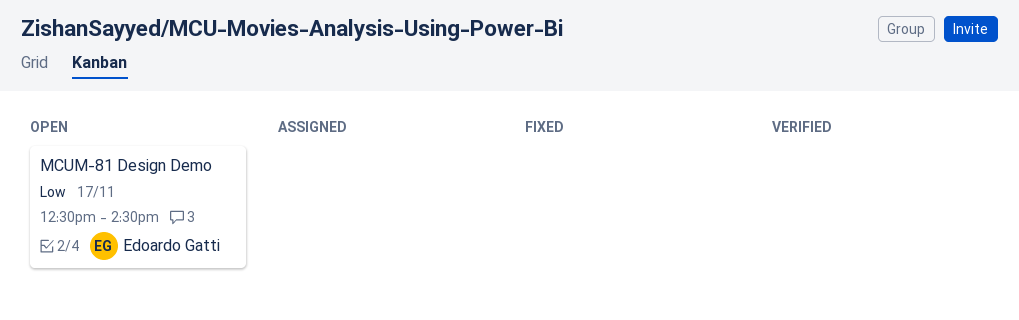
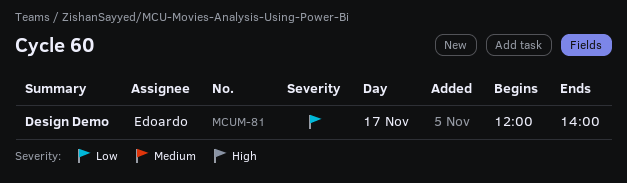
MCUM-81, begins: 12:30 -> 12:00
MCUM-81, ends: 14:30 -> 14:00

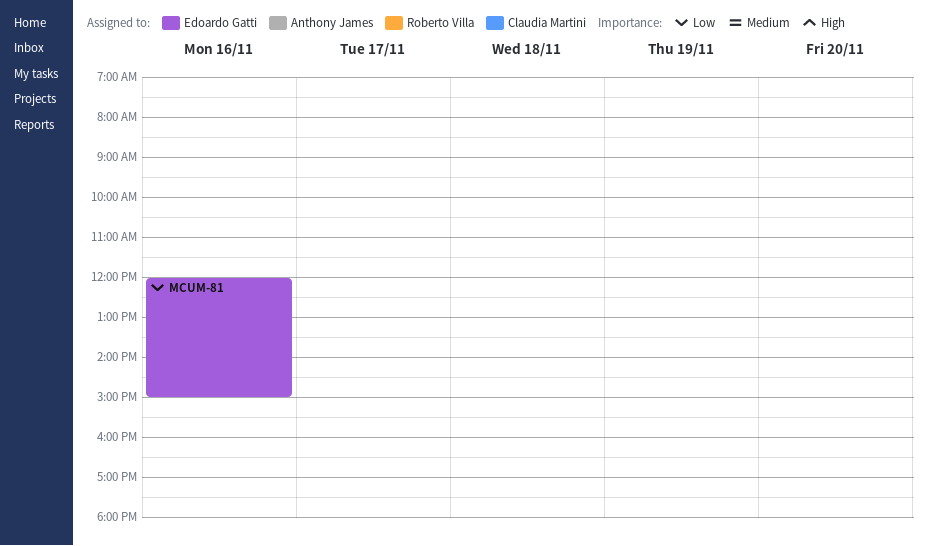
MCUM-81, day: Nov 17 -> Nov 16
MCUM-81, ends: 14:00 -> 15:00

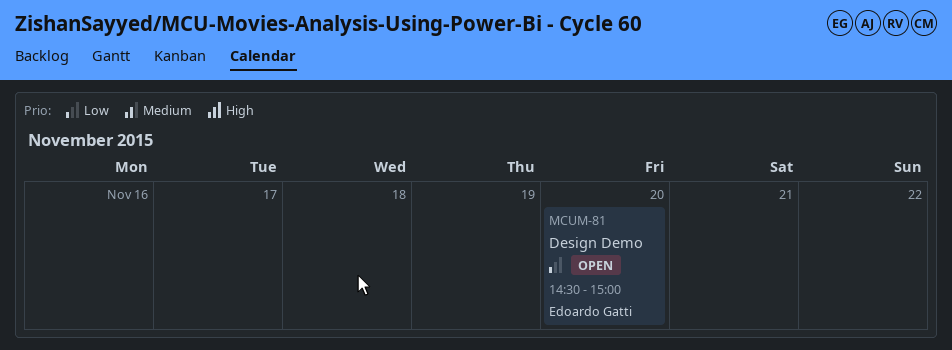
MCUM-81, day: Nov 16 -> Nov 20
MCUM-81, begins: 12:00 -> 14:30

